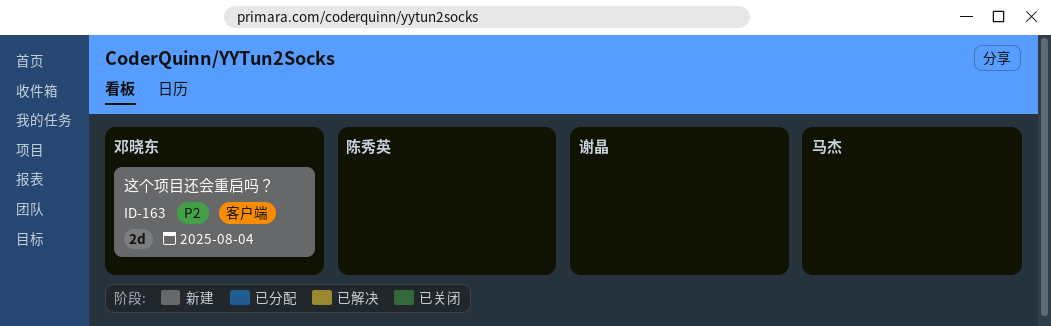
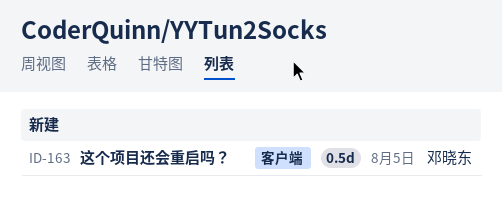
ID-163, estimate: 2d -> 0.5d
ID-163, due: Aug 4 -> Aug 5

